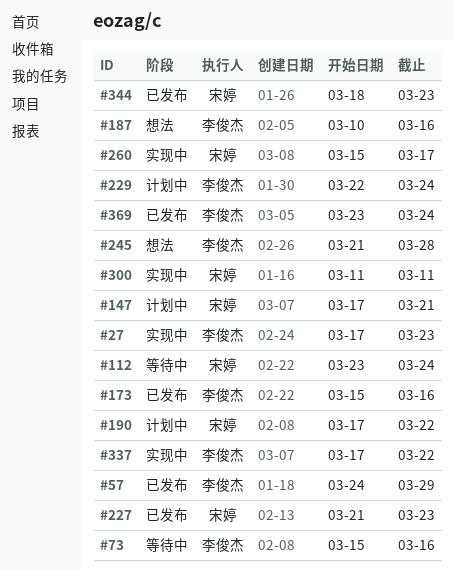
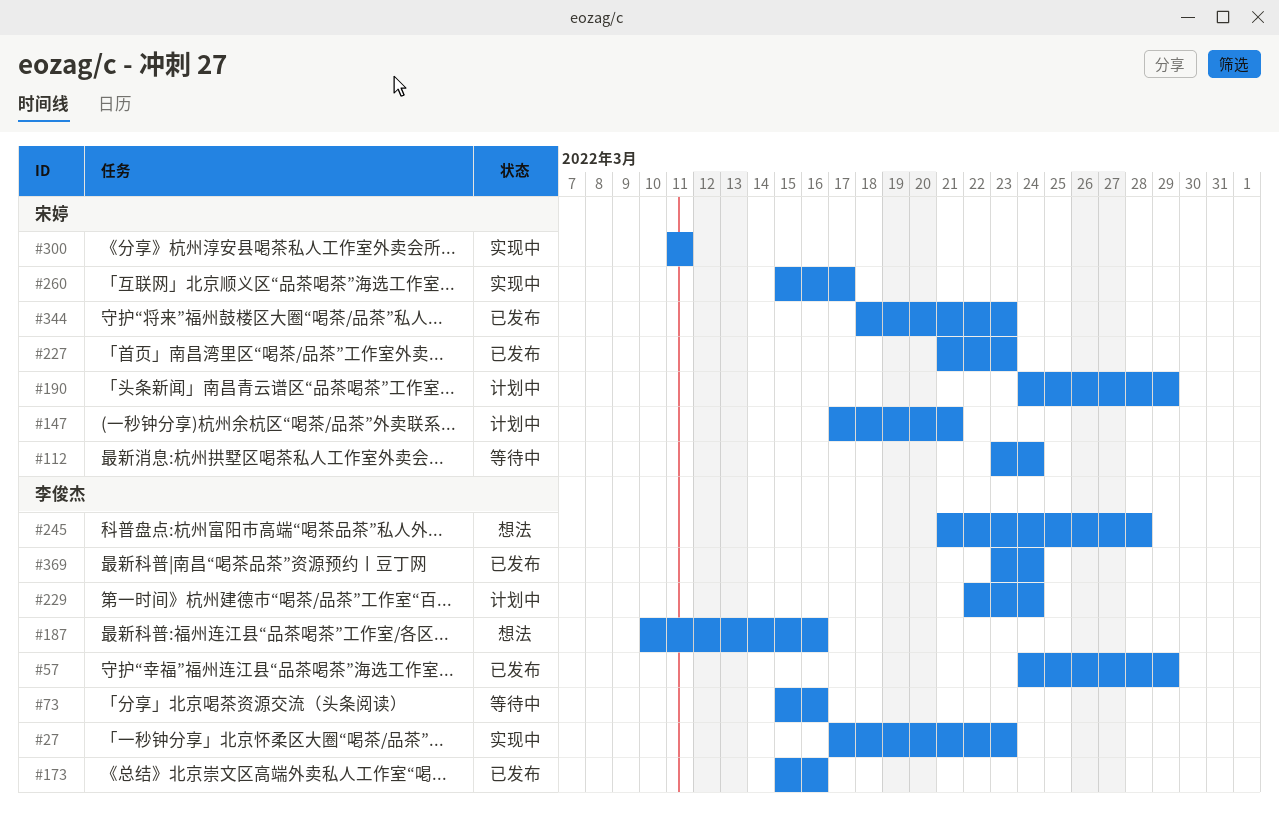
#190, start: Mar 17 -> Mar 24
#190, due: Mar 22 -> Mar 29
#337: present -> none

